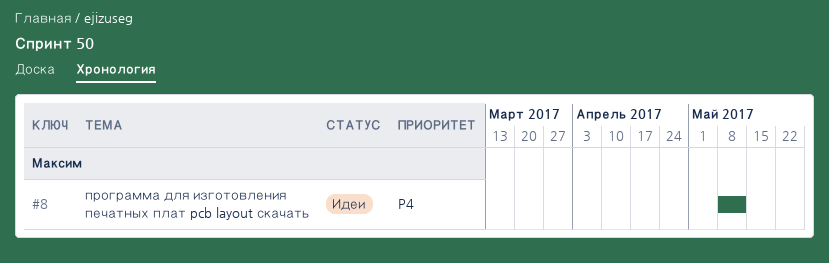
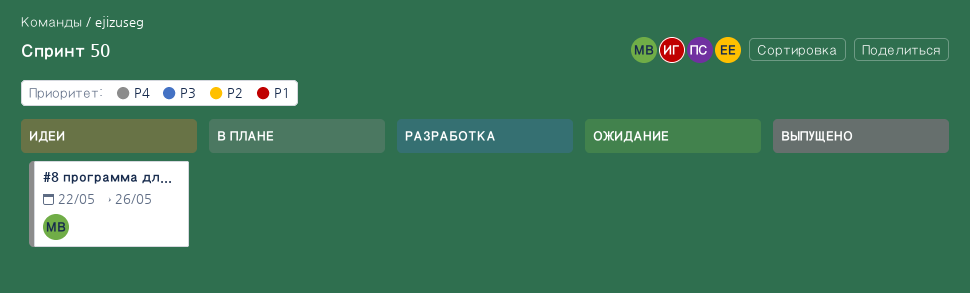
#8, start: May 8 -> May 22
#8, due: May 12 -> May 26

